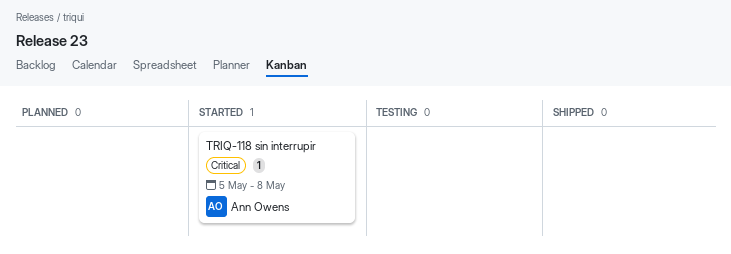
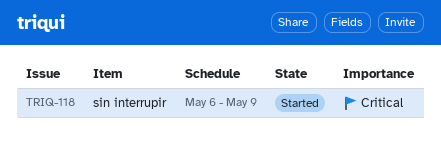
TRIQ-118, start: May 5 -> May 6
TRIQ-118, due: May 8 -> May 9

